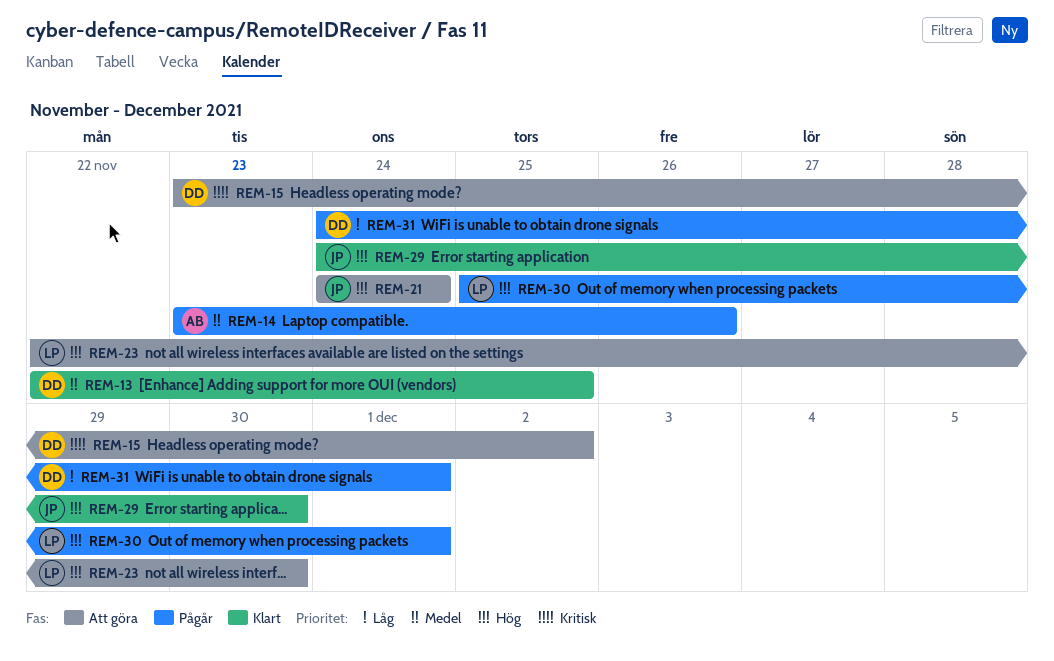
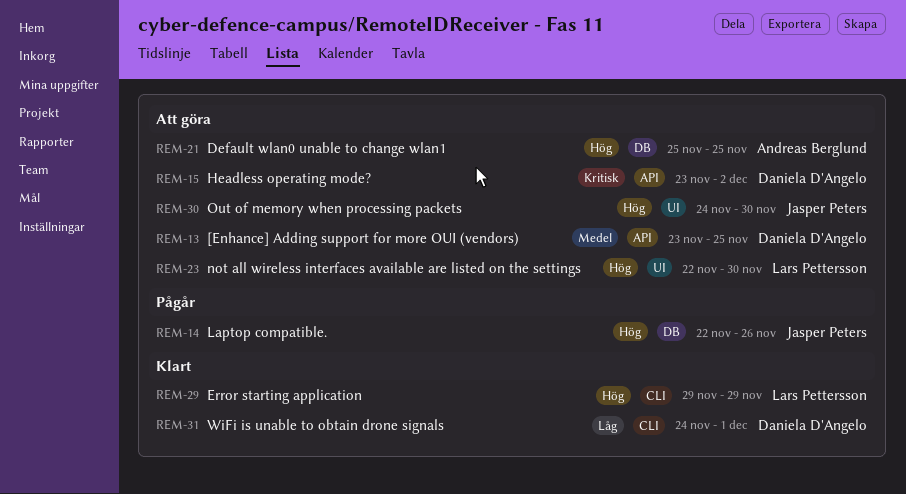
REM-13, status: Klart -> Att göra
REM-13, start: Nov 22 -> Nov 23
REM-14, owner: Andreas Berglund -> Jasper Peters
REM-14, priority: Medel -> Hög
REM-14, start: Nov 23 -> Nov 22
REM-21, owner: Jasper Peters -> Andreas Berglund
REM-21, start: Nov 24 -> Nov 25
REM-21, due: Nov 24 -> Nov 25
REM-29, owner: Jasper Peters -> Lars Pettersson
REM-29, start: Nov 24 -> Nov 29
REM-29, due: Nov 30 -> Nov 29
REM-30, status: Pågår -> Att göra
REM-30, owner: Lars Pettersson -> Jasper Peters
REM-30, start: Nov 25 -> Nov 24
REM-30, due: Dec 1 -> Nov 30
REM-31, status: Pågår -> Klart

